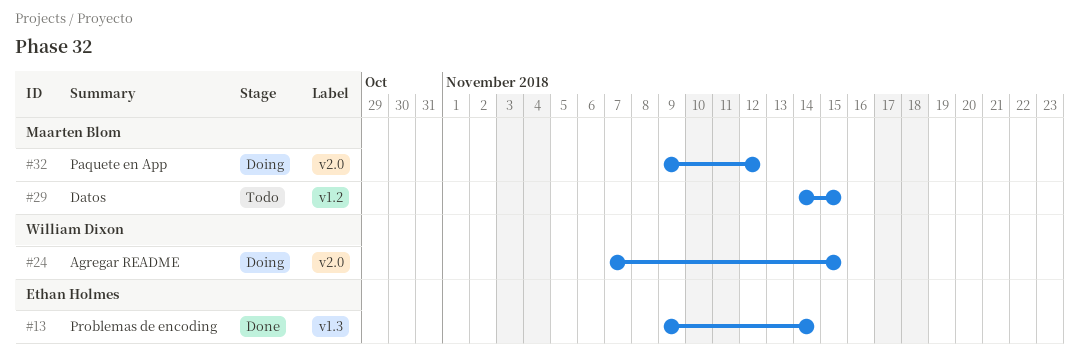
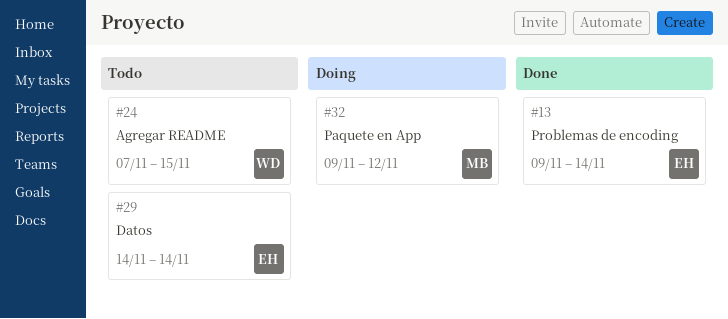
#24, status: Doing -> Todo
#29, owner: Maarten Blom -> Ethan Holmes
#29, due: Nov 15 -> Nov 14

